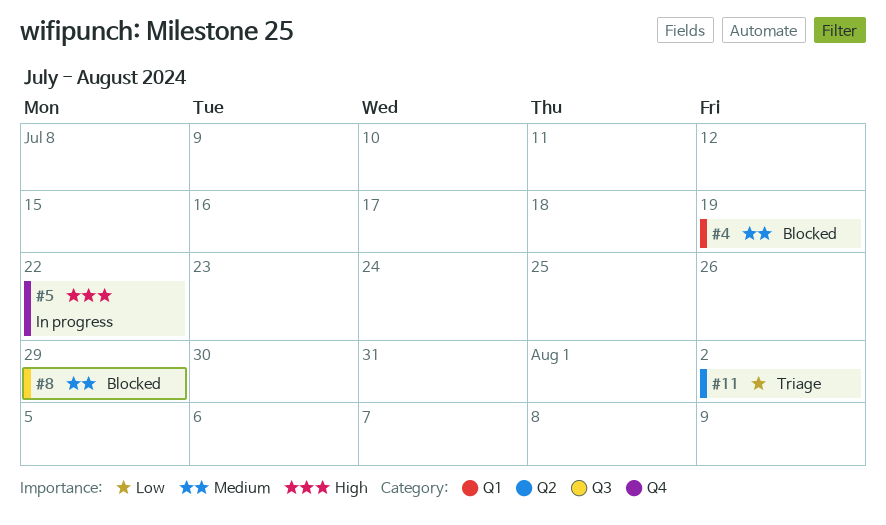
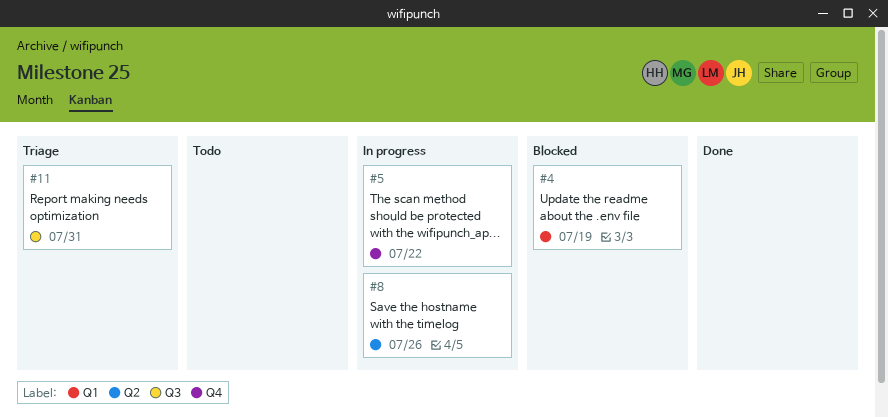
#8, status: Blocked -> In progress
#8, label: Q3 -> Q2
#8, due: Jul 29 -> Jul 26
#11, label: Q2 -> Q3
#11, due: Aug 2 -> Jul 31

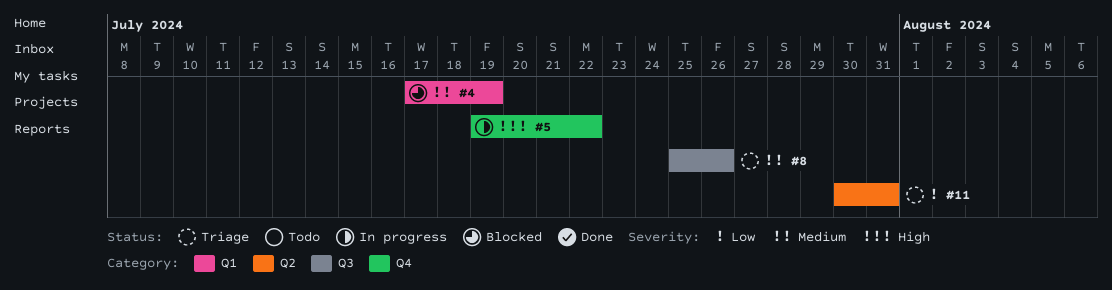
#8, status: In progress -> Triage
#8, label: Q2 -> Q3
#11, label: Q3 -> Q2

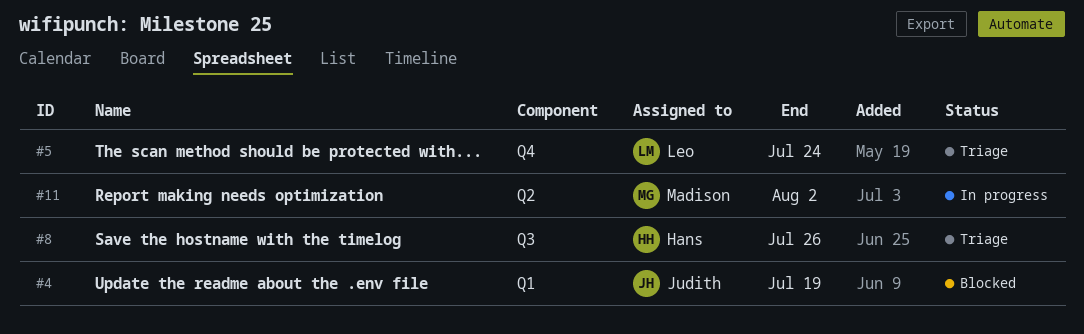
#5, status: In progress -> Triage
#5, due: Jul 22 -> Jul 24
#11, status: Triage -> In progress
#11, due: Jul 31 -> Aug 2

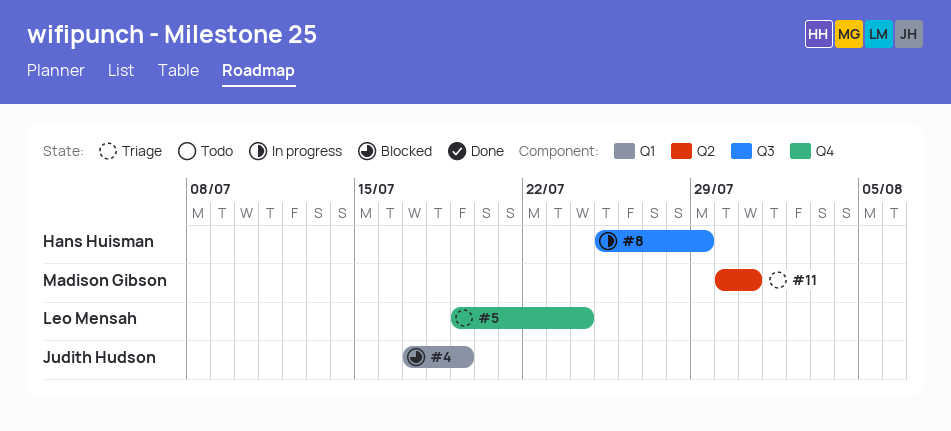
#8, status: Triage -> In progress
#8, due: Jul 26 -> Jul 29
#11, status: In progress -> Triage
#11, due: Aug 2 -> Jul 31

